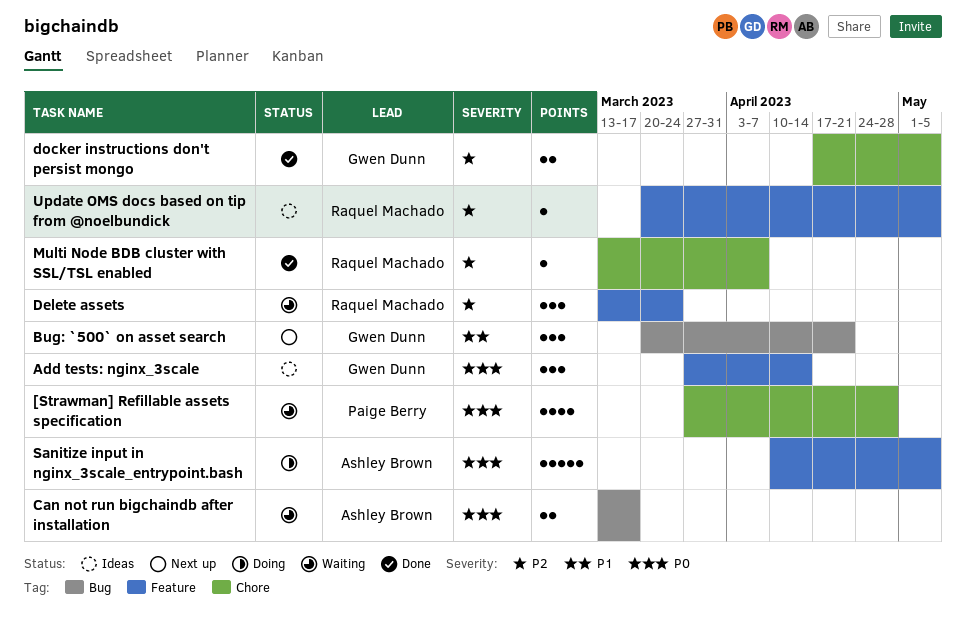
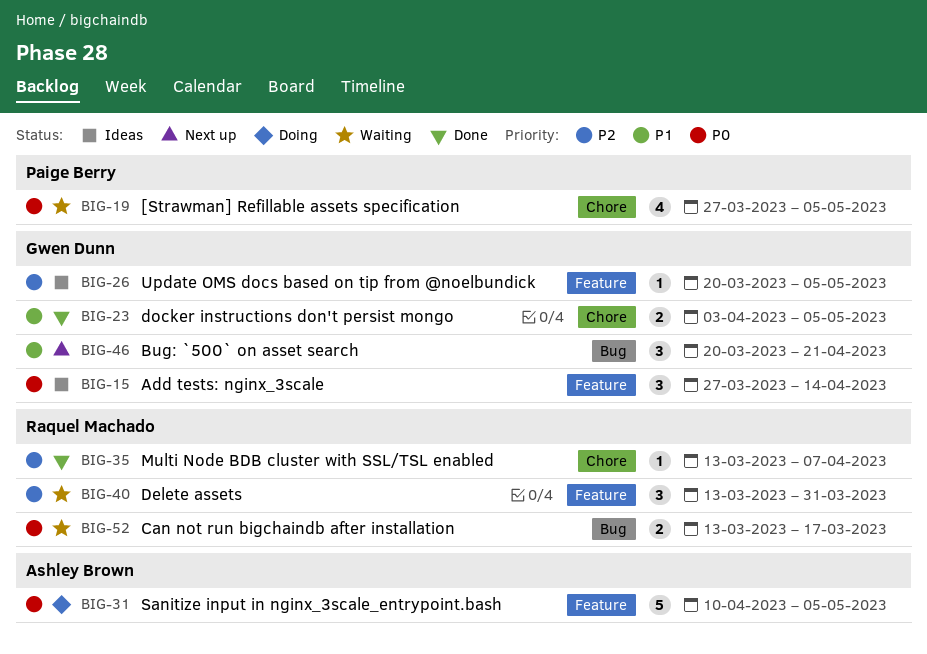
[Strawman] Refillable assets specification, due: Apr 28 -> May 5
Can not run bigchaindb after installation, owner: Ashley Brown -> Raquel Machado
Delete assets, due: Mar 24 -> Mar 31
docker instructions don't persist mongo, priority: P2 -> P1
docker instructions don't persist mongo, start: Apr 17 -> Apr 3
Update OMS docs based on tip from @noelbundick, owner: Raquel Machado -> Gwen Dunn

